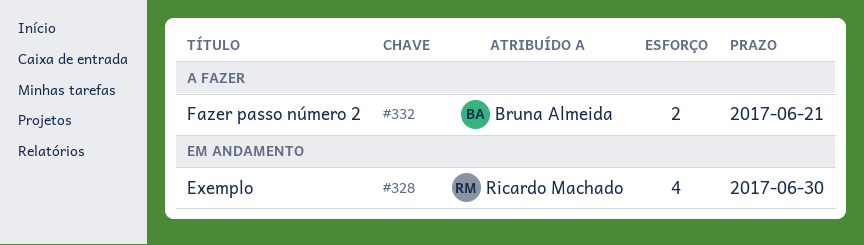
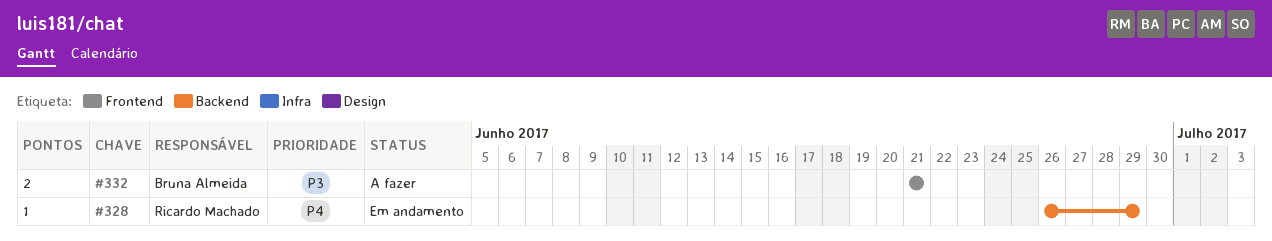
#328, estimate: 4 -> 1
#328, due: Jun 30 -> Jun 29

